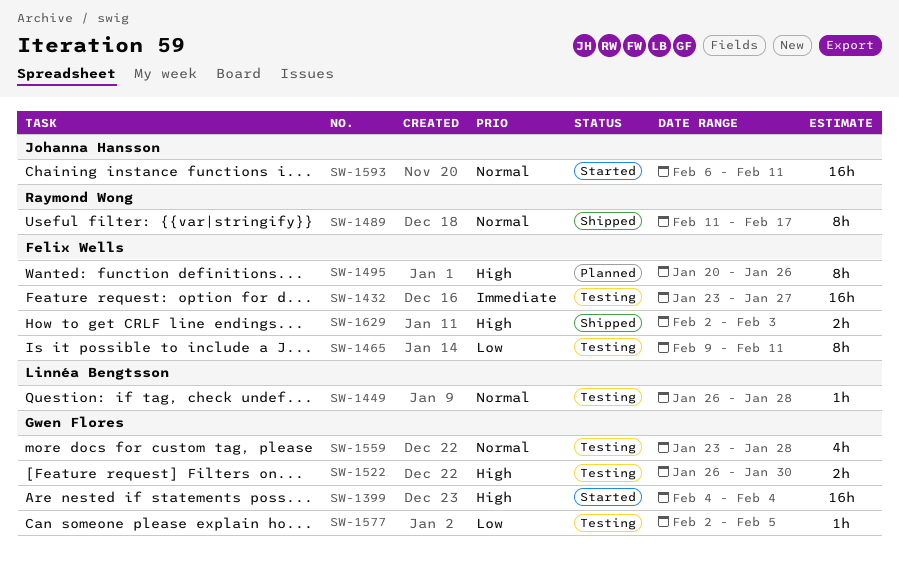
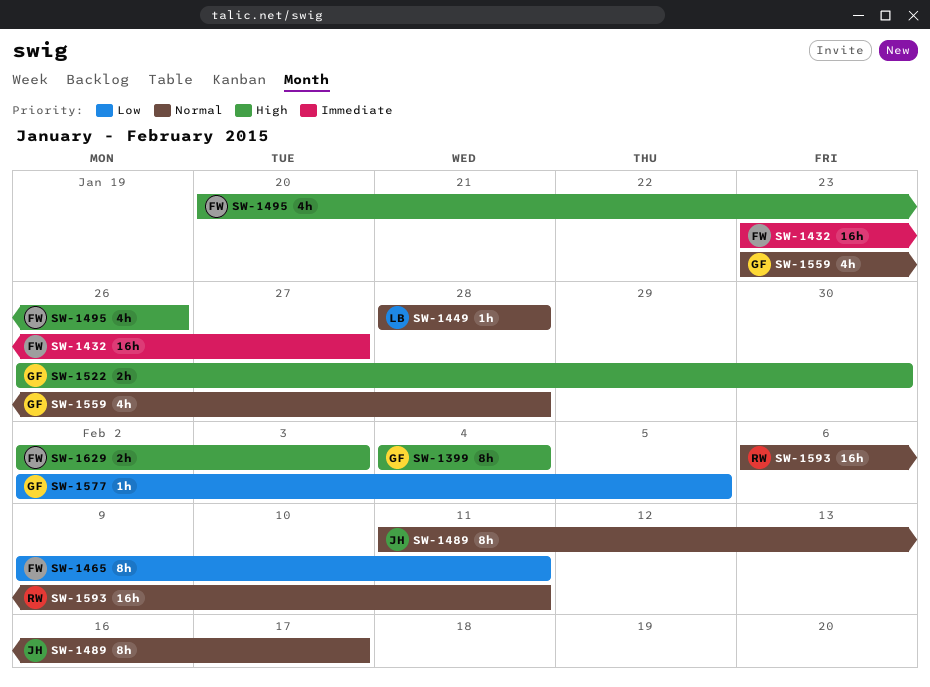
SW-1399, estimate: 16h -> 8h
SW-1449, start: Jan 26 -> Jan 28
SW-1489, owner: Raymond Wong -> Johanna Hansson
SW-1495, estimate: 8h -> 4h
SW-1593, owner: Johanna Hansson -> Raymond Wong

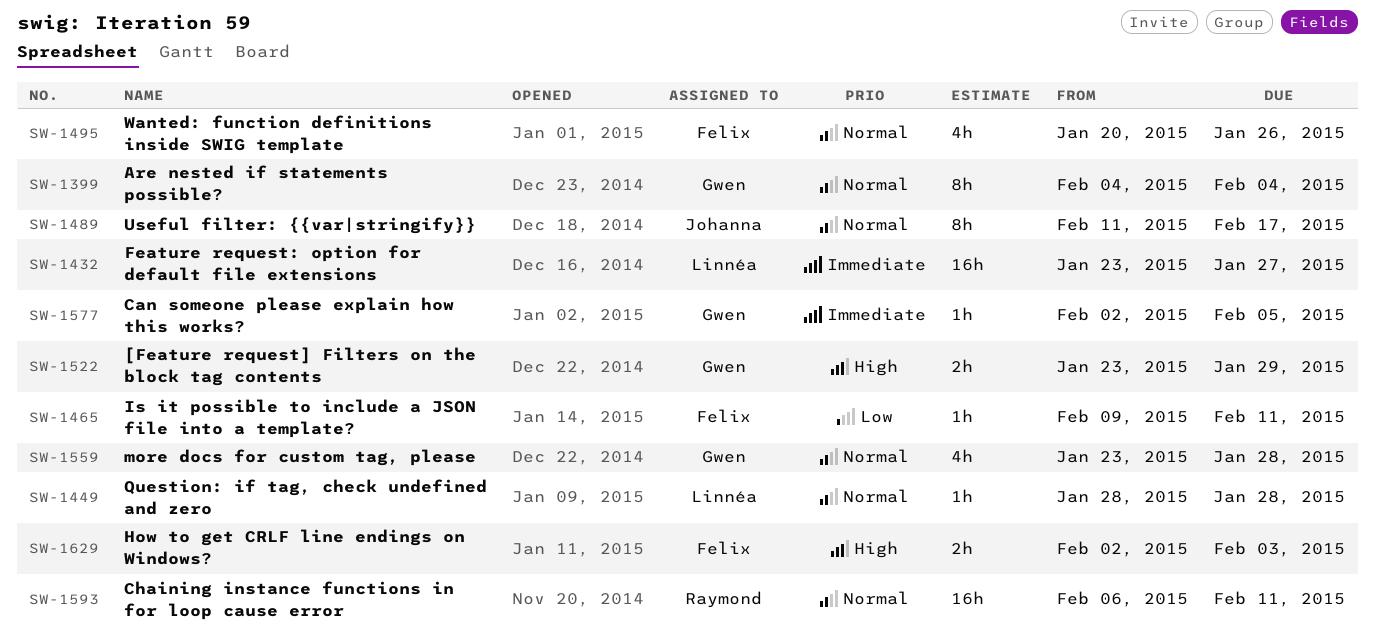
SW-1399, priority: High -> Normal
SW-1432, owner: Felix -> Linnéa
SW-1465, estimate: 8h -> 1h
SW-1495, priority: High -> Normal
SW-1522, start: Jan 26 -> Jan 23
SW-1522, due: Jan 30 -> Jan 29
SW-1577, priority: Low -> Immediate

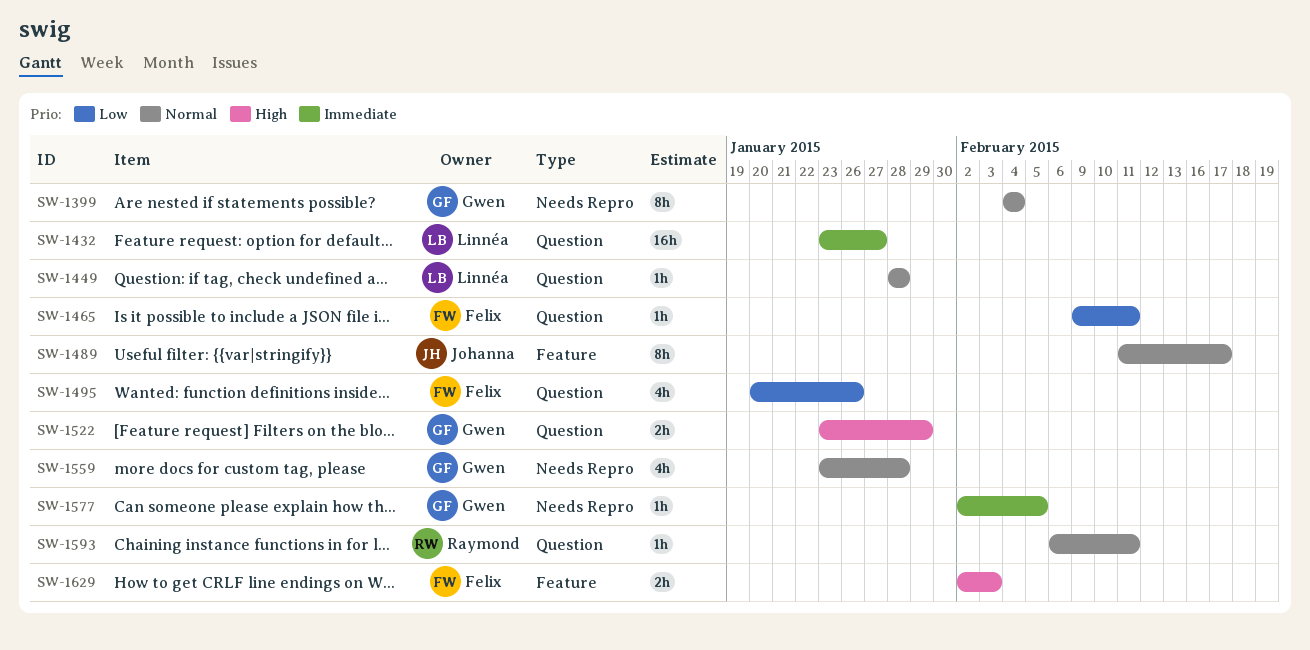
SW-1495, priority: Normal -> Low
SW-1593, estimate: 16h -> 1h

